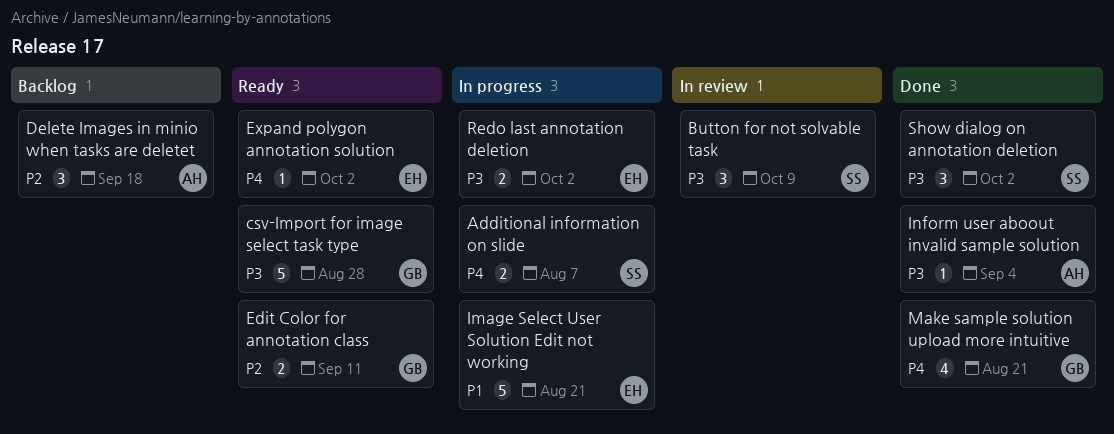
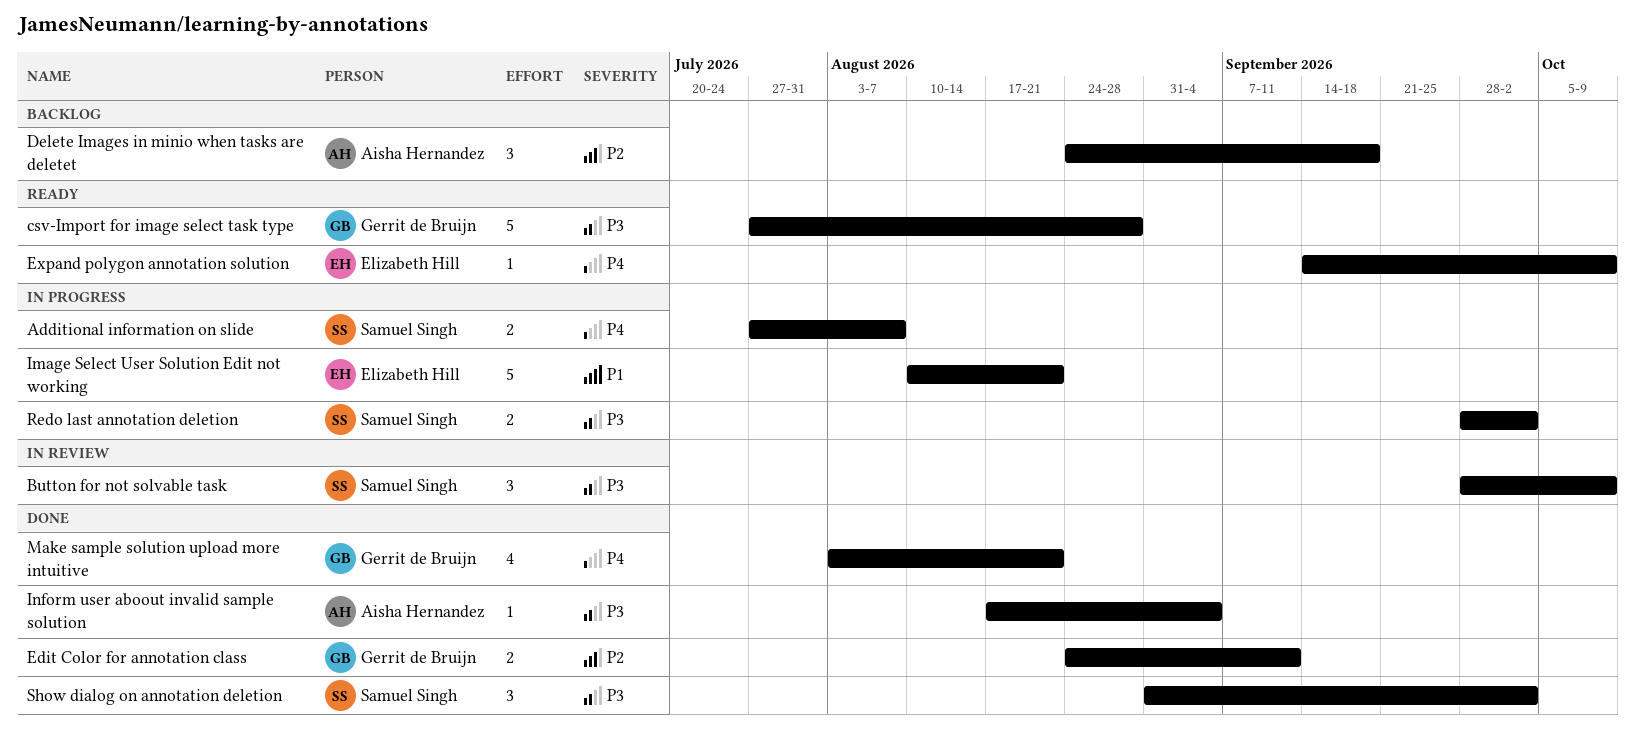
Edit Color for annotation class, status: Ready -> Done
Expand polygon annotation solution, due: Oct 2 -> Oct 9
Redo last annotation deletion, owner: Elizabeth Hill -> Samuel Singh

